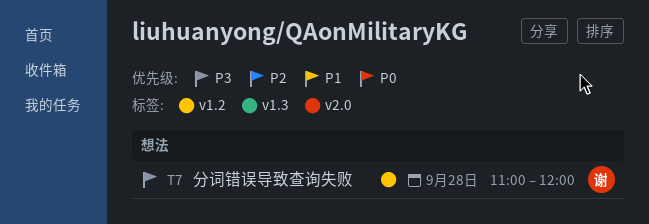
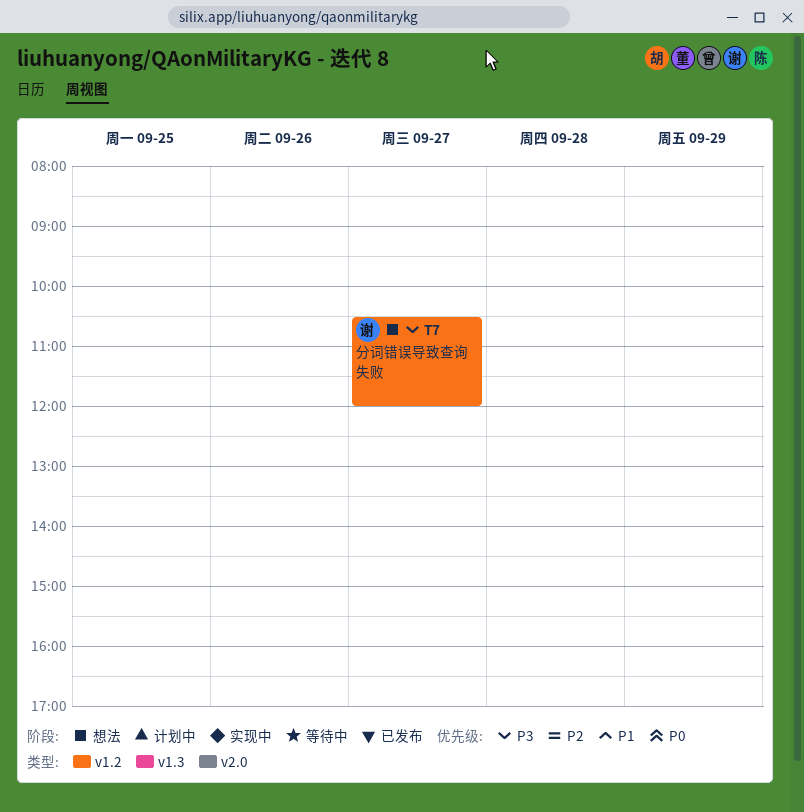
T7, day: Sep 28 -> Sep 27
T7, begins: 11:00 -> 10:30

